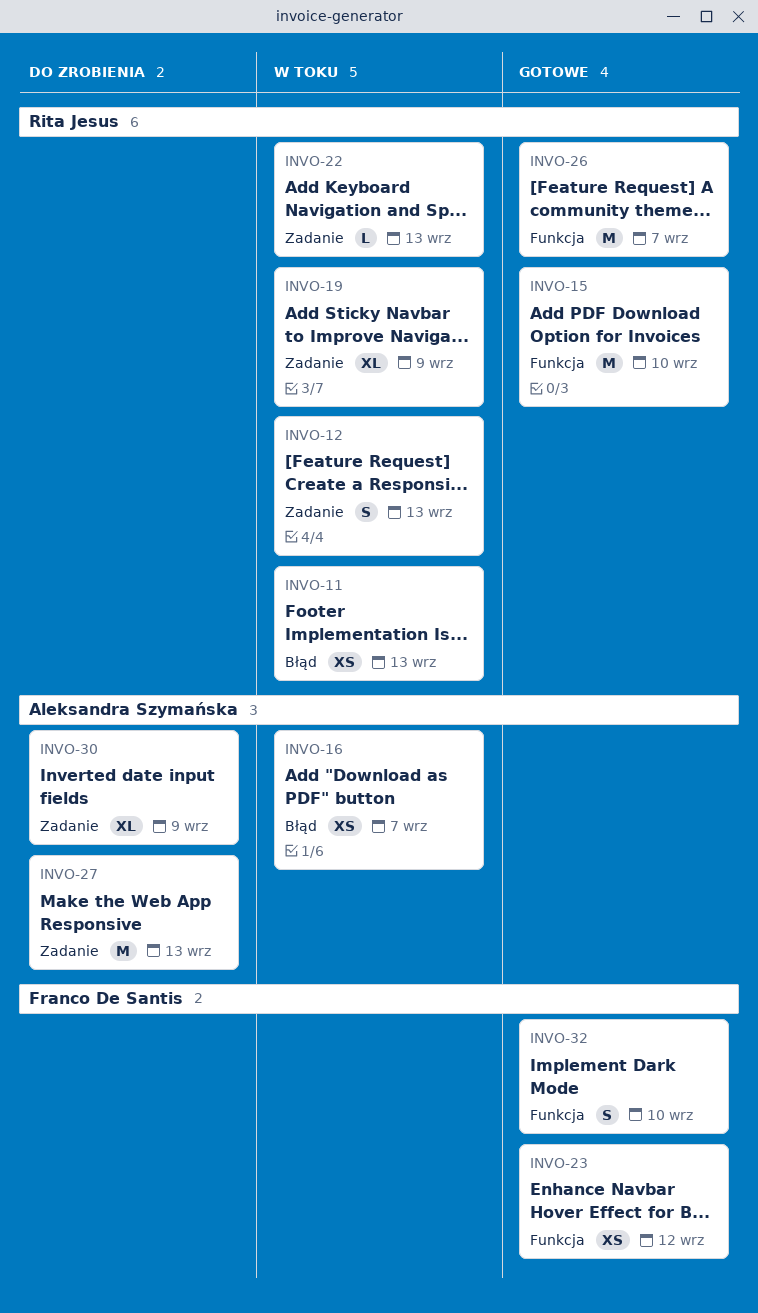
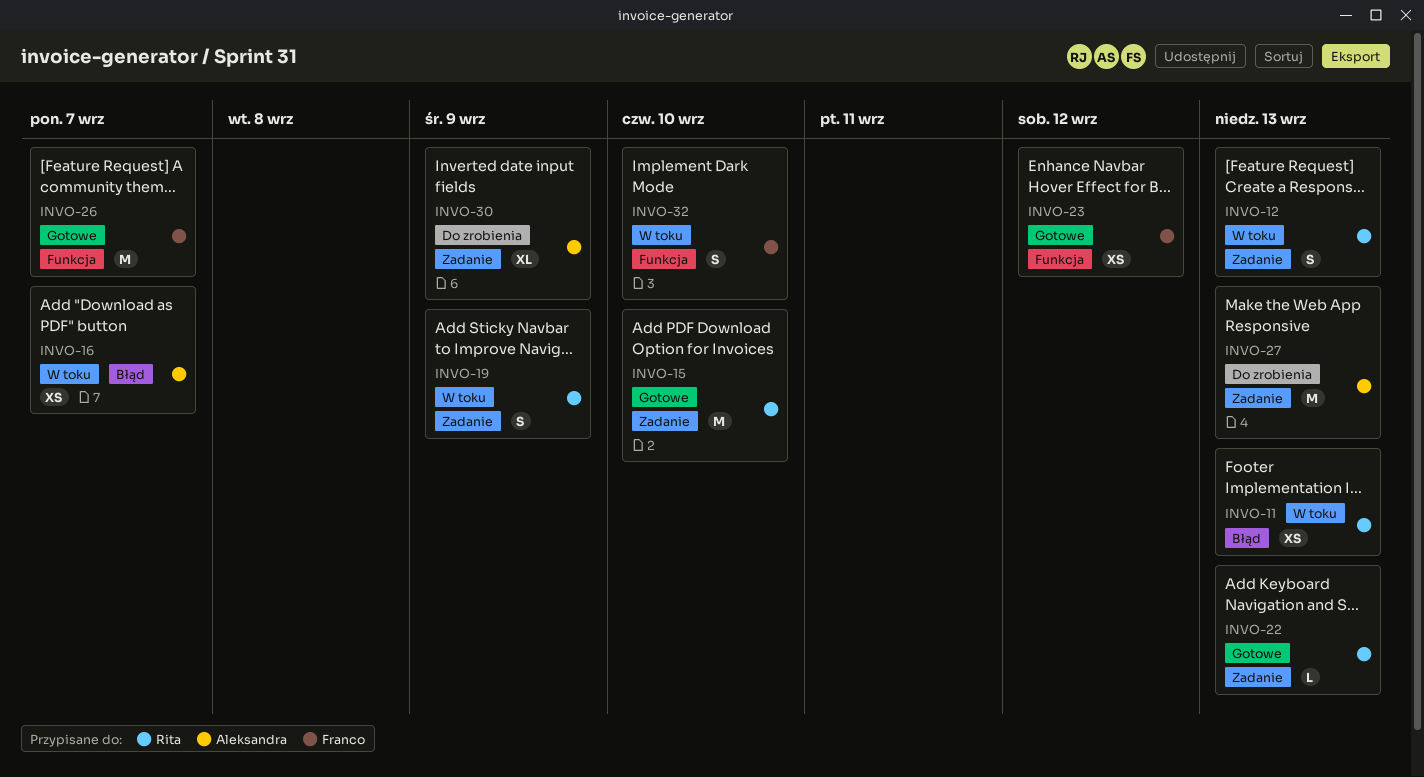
INVO-15, label: Funkcja -> Zadanie
INVO-19, estimate: XL -> S
INVO-22, status: W toku -> Gotowe
INVO-26, owner: Rita Jesus -> Franco De Santis
INVO-32, status: Gotowe -> W toku

